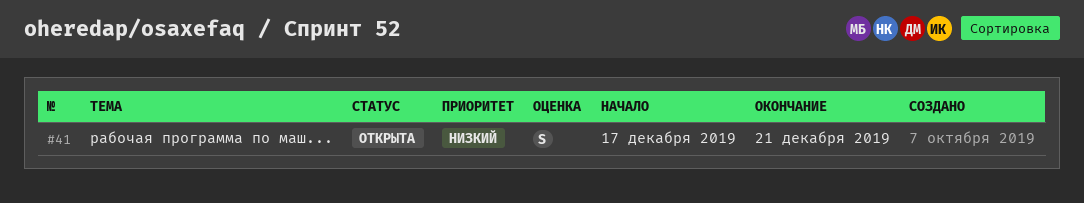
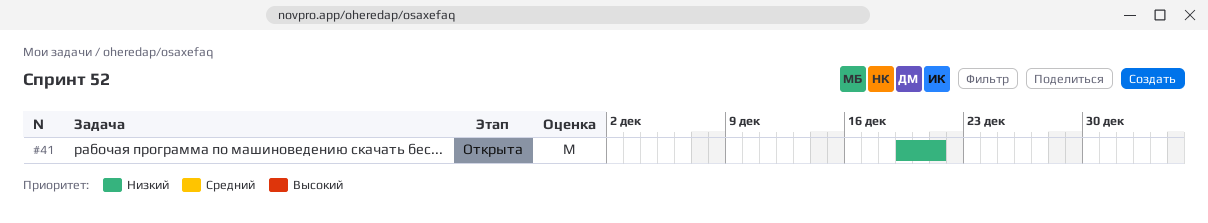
#41, estimate: S -> M
#41, start: Dec 17 -> Dec 19

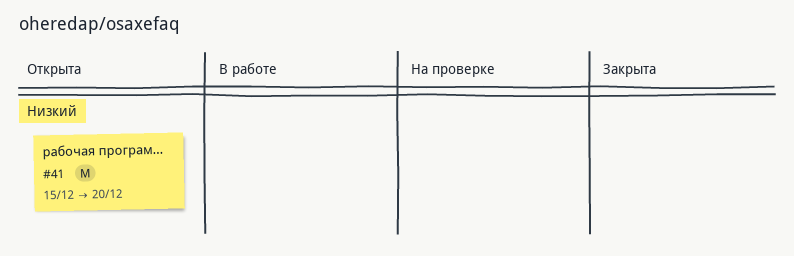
#41, start: Dec 19 -> Dec 15
#41, due: Dec 21 -> Dec 20

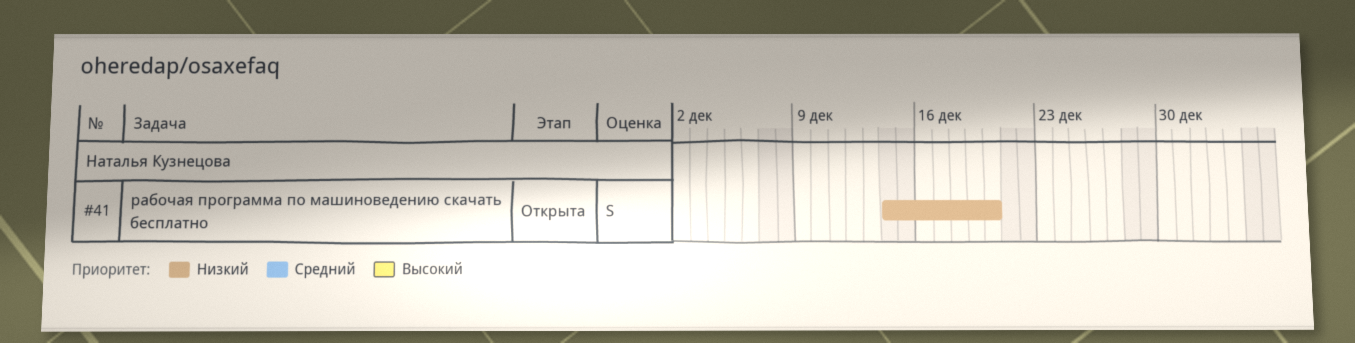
#41, estimate: M -> S
#41, start: Dec 15 -> Dec 14

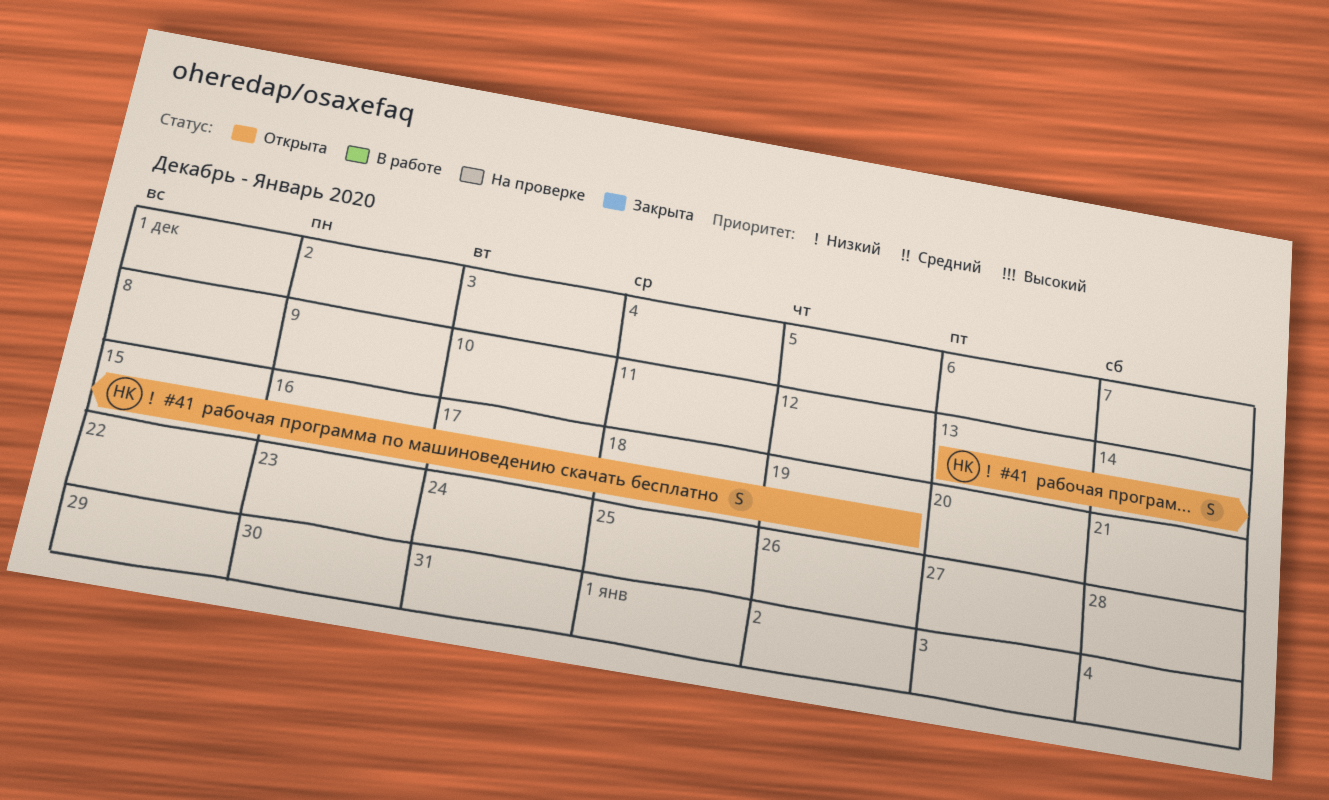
#41, start: Dec 14 -> Dec 13
#41, due: Dec 20 -> Dec 19

